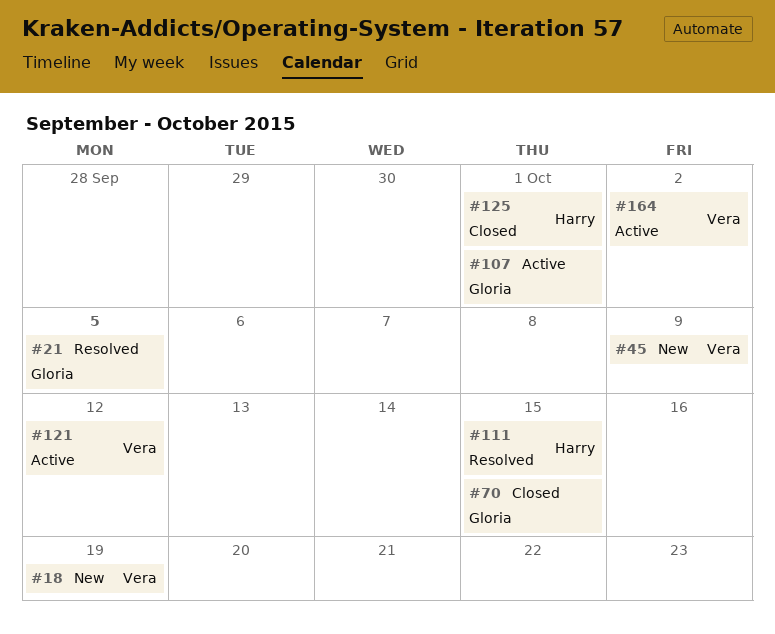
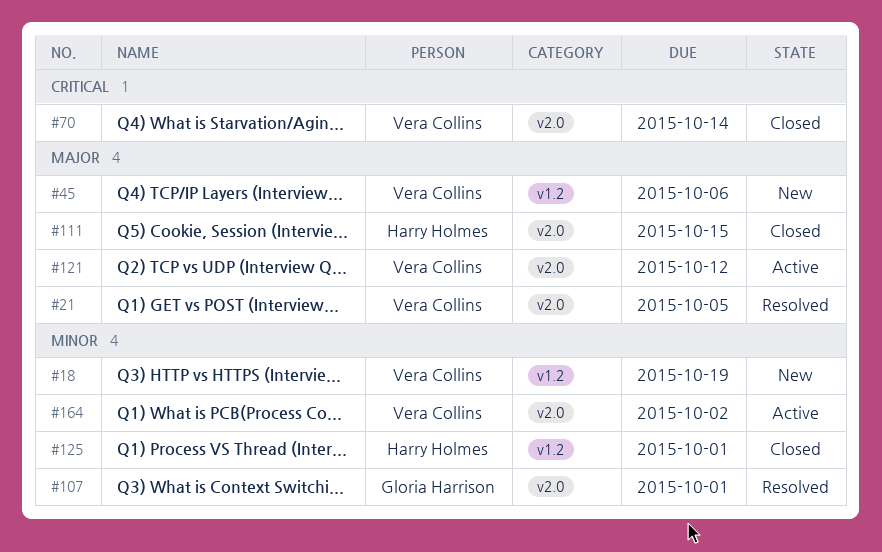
#21, owner: Gloria Harrison -> Vera Collins
#45, due: Oct 9 -> Oct 6
#70, owner: Gloria Harrison -> Vera Collins
#70, due: Oct 15 -> Oct 14
#107, status: Active -> Resolved
#111, status: Resolved -> Closed

